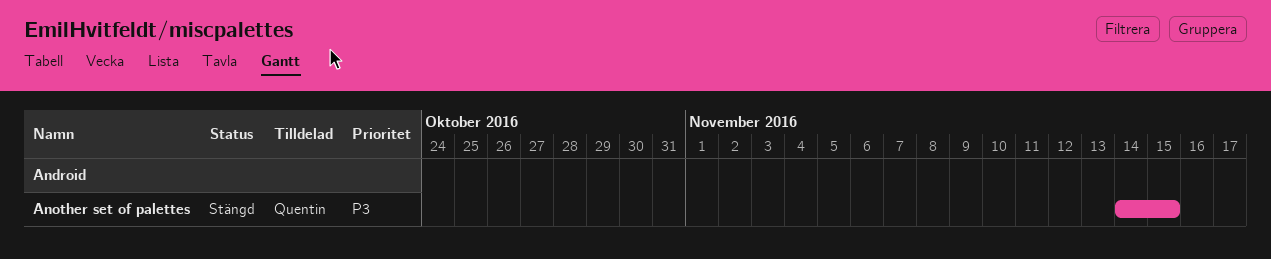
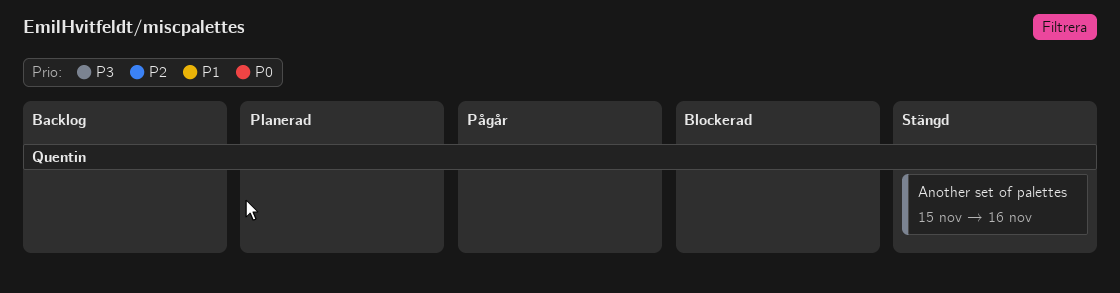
Another set of palettes, start: Nov 14 -> Nov 15
Another set of palettes, due: Nov 15 -> Nov 16

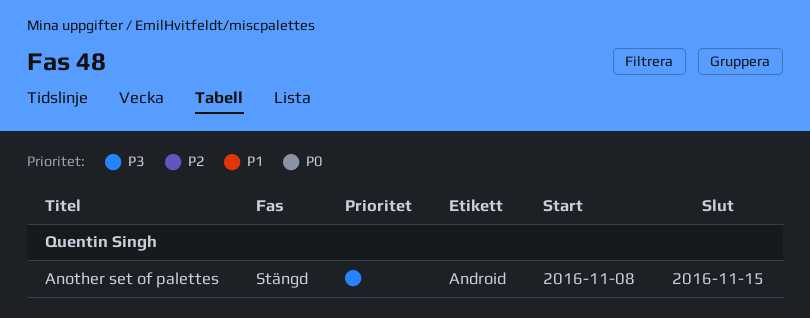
Another set of palettes, start: Nov 15 -> Nov 8
Another set of palettes, due: Nov 16 -> Nov 15

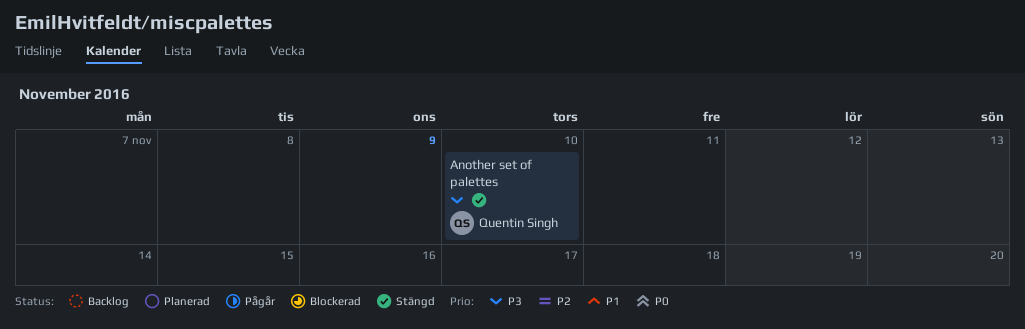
Another set of palettes, due: Nov 15 -> Nov 10

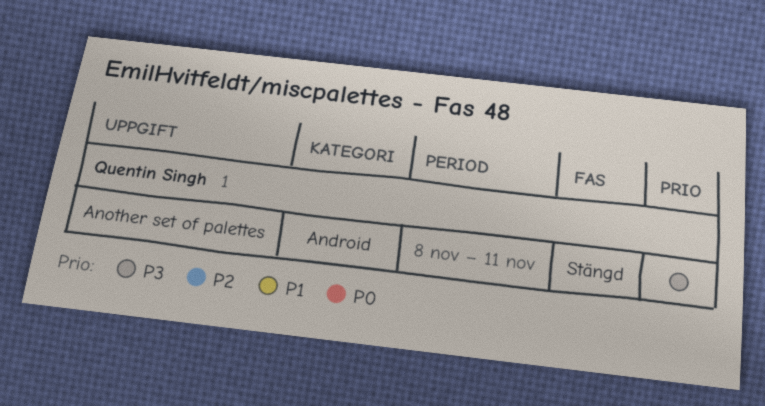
Another set of palettes, due: Nov 10 -> Nov 11

